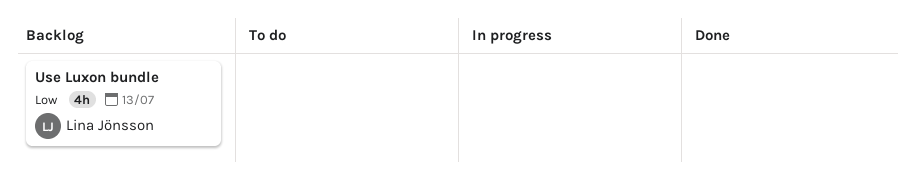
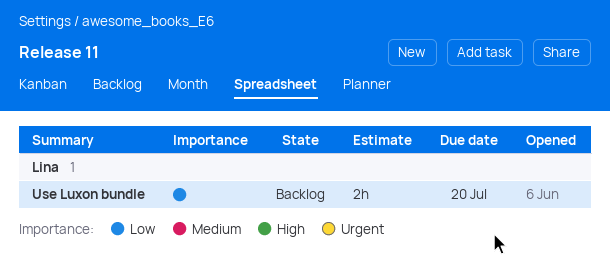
Use Luxon bundle, estimate: 4h -> 2h
Use Luxon bundle, due: Jul 13 -> Jul 20

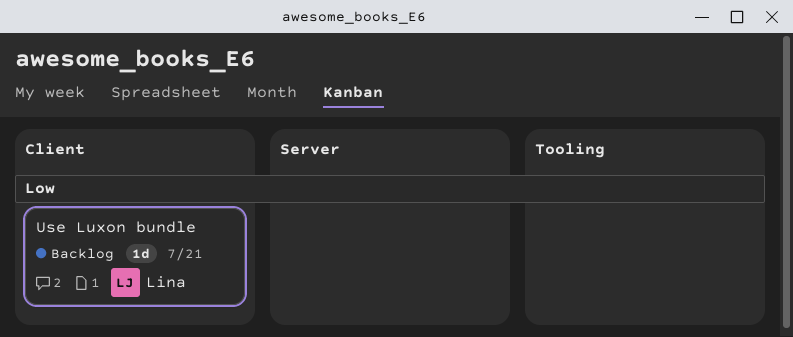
Use Luxon bundle, estimate: 2h -> 1d
Use Luxon bundle, due: Jul 20 -> Jul 21

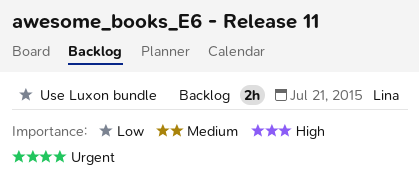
Use Luxon bundle, estimate: 1d -> 2h

